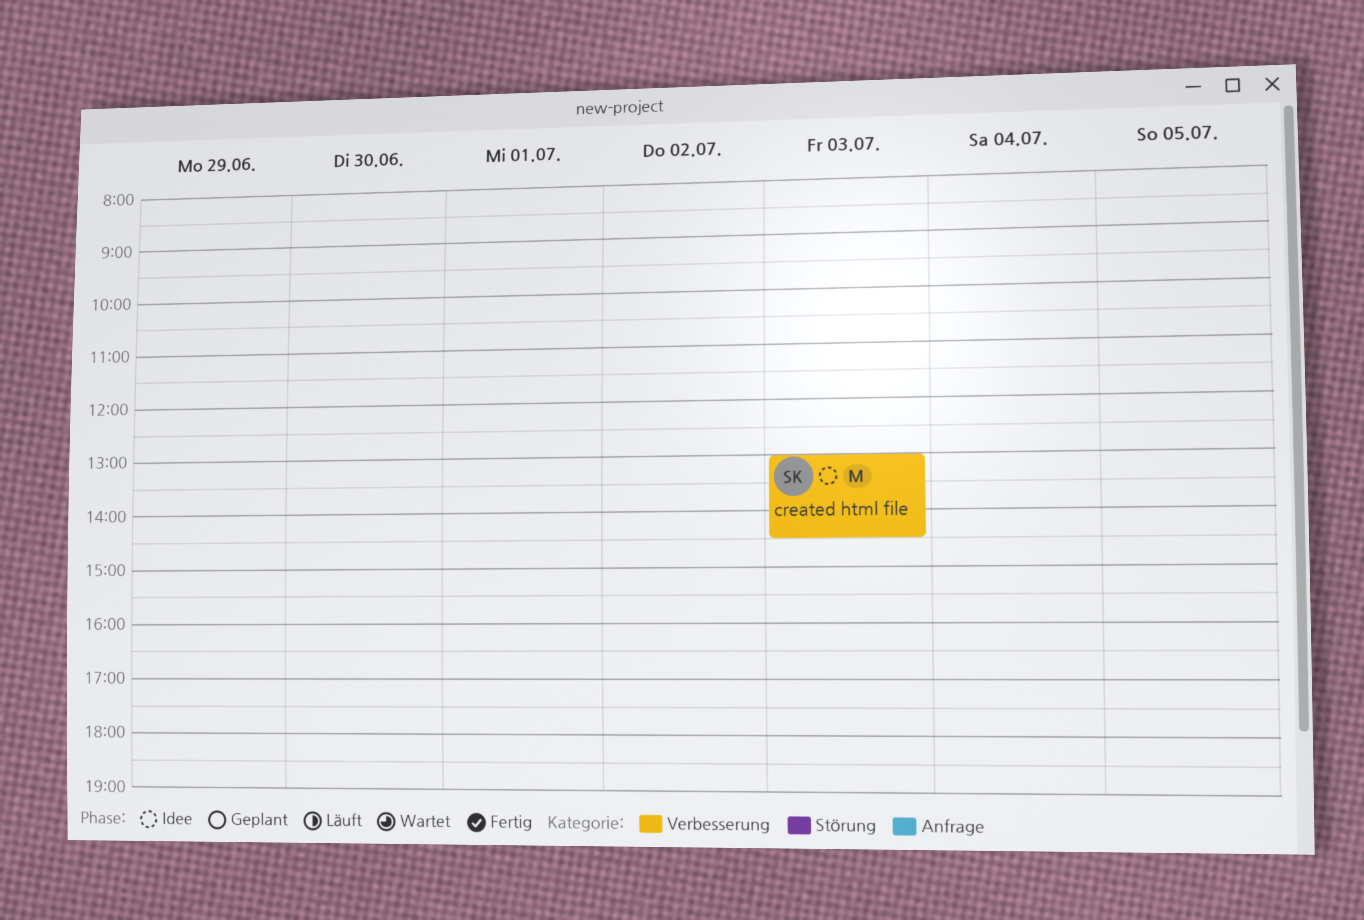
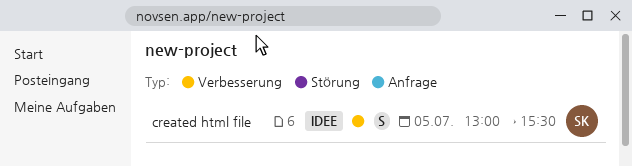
created html file, estimate: M -> S
created html file, day: Jul 3 -> Jul 5
created html file, ends: 14:30 -> 15:30

